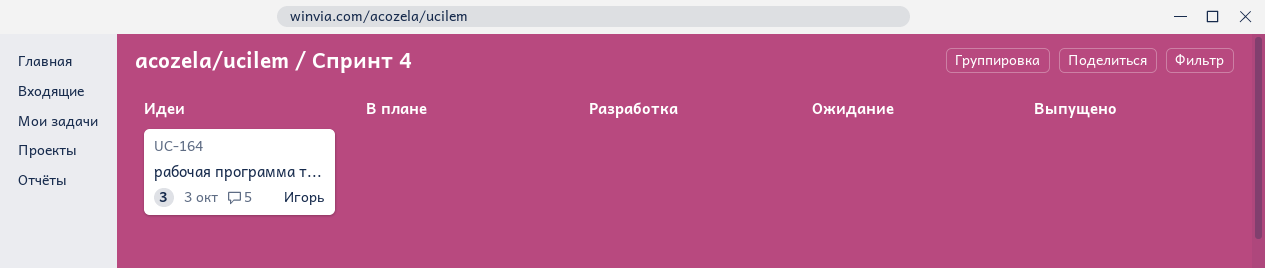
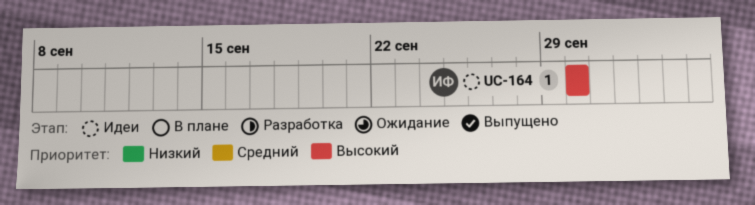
UC-164, estimate: 3 -> 1
UC-164, due: Oct 3 -> Sep 30

